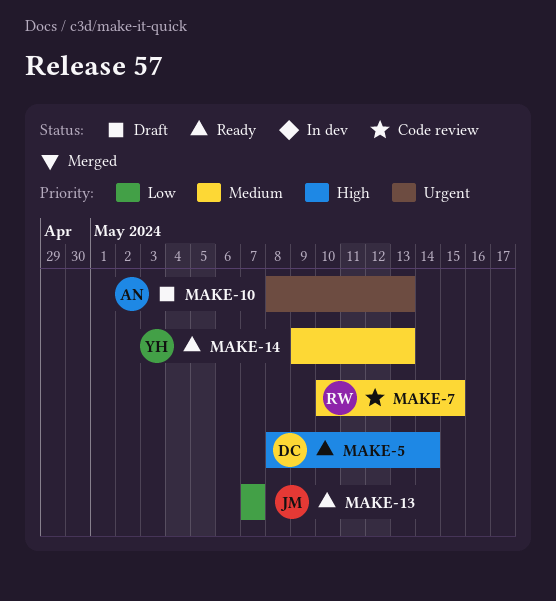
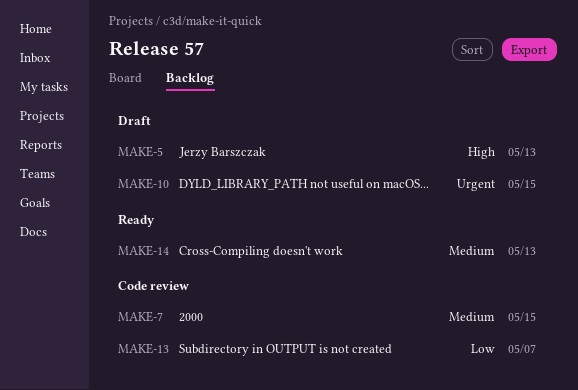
MAKE-5, status: Ready -> Draft
MAKE-5, due: May 14 -> May 13
MAKE-10, due: May 13 -> May 15
MAKE-13, status: Ready -> Code review

